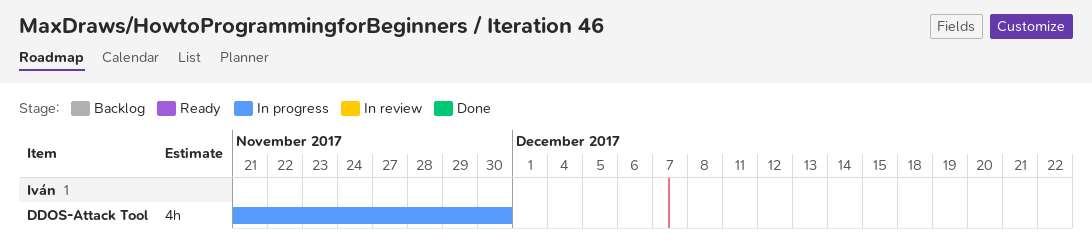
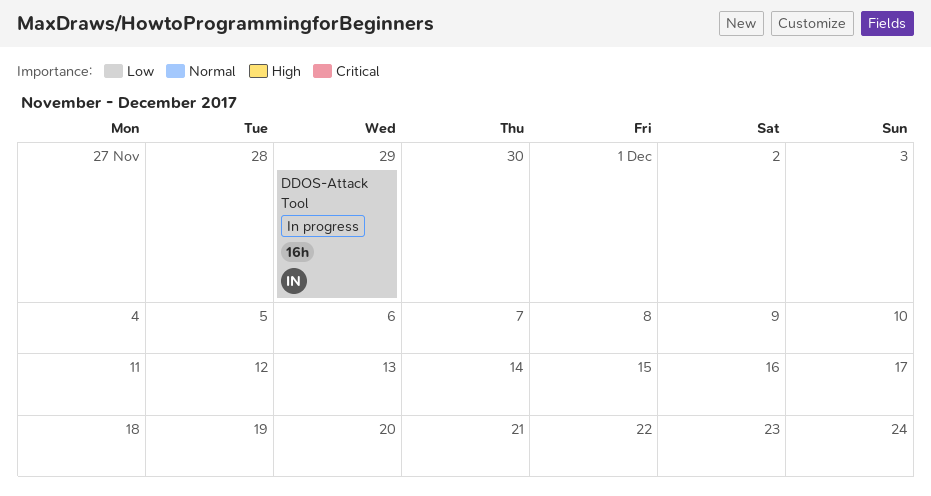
DDOS-Attack Tool, estimate: 4h -> 16h
DDOS-Attack Tool, due: Nov 30 -> Nov 29

